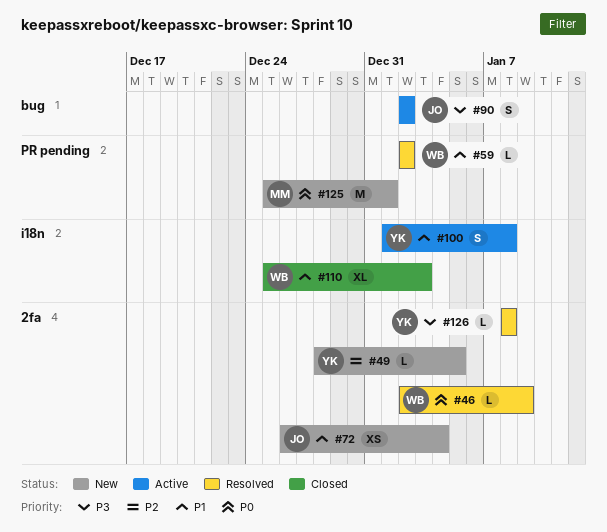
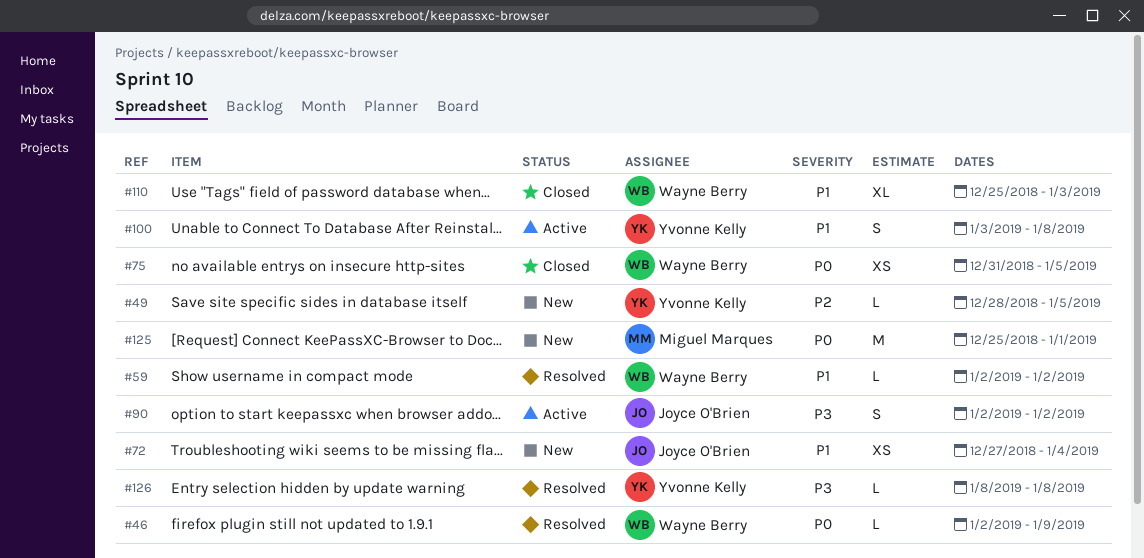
#72, start: Dec 26 -> Dec 27
#75: none -> present
#100, start: Jan 1 -> Jan 3

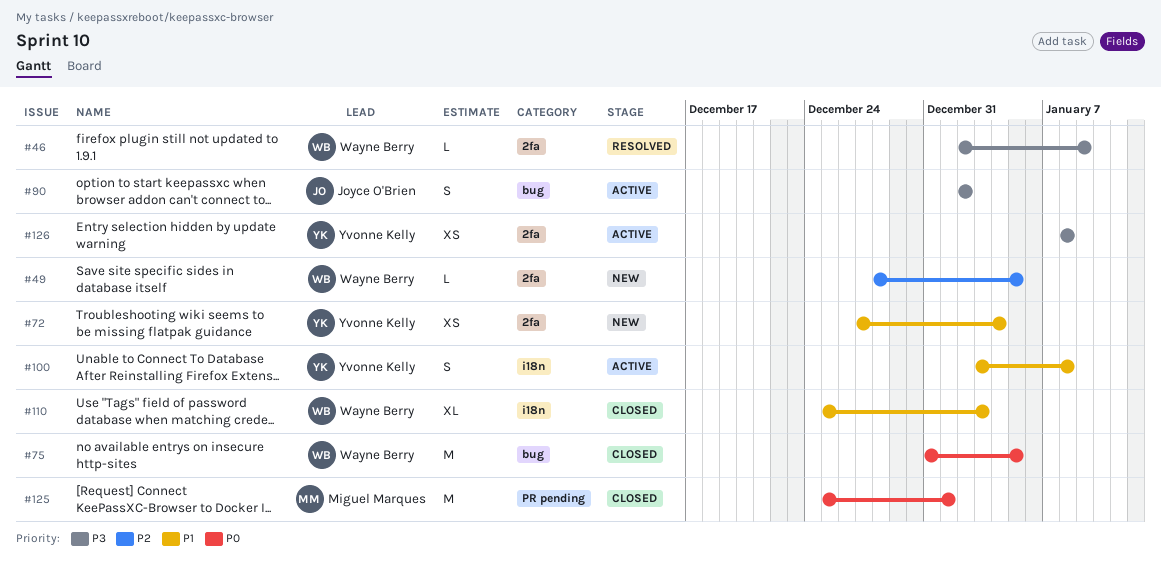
#46, priority: P0 -> P3
#49, owner: Yvonne Kelly -> Wayne Berry
#59: present -> none
#72, owner: Joyce O'Brien -> Yvonne Kelly
#75, estimate: XS -> M
#125, status: New -> Closed
#126, status: Resolved -> Active
#126, estimate: L -> XS

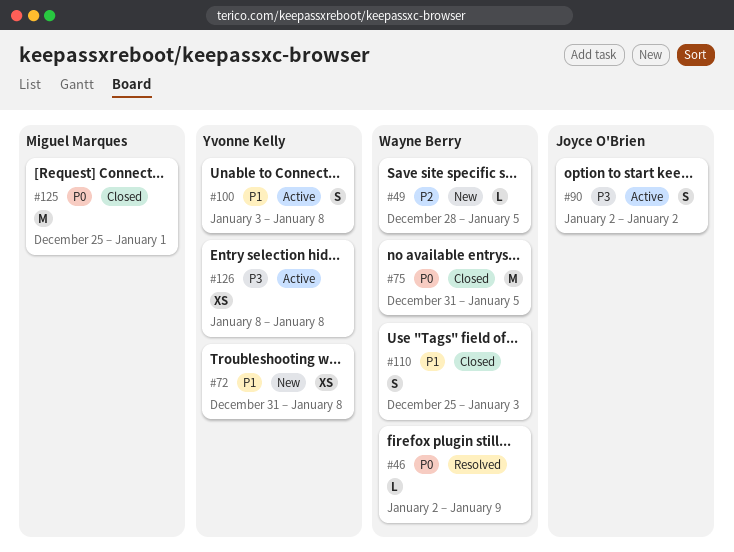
#46, priority: P3 -> P0
#72, start: Dec 27 -> Dec 31
#72, due: Jan 4 -> Jan 8
#110, estimate: XL -> S

